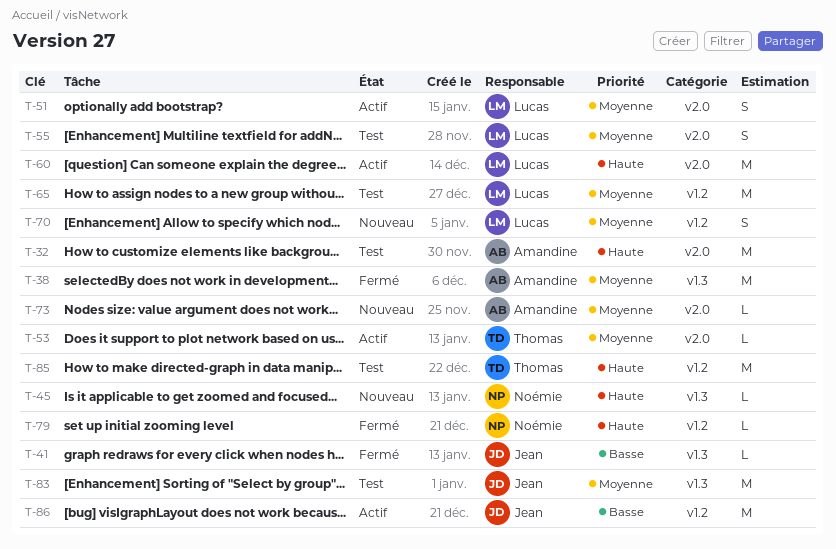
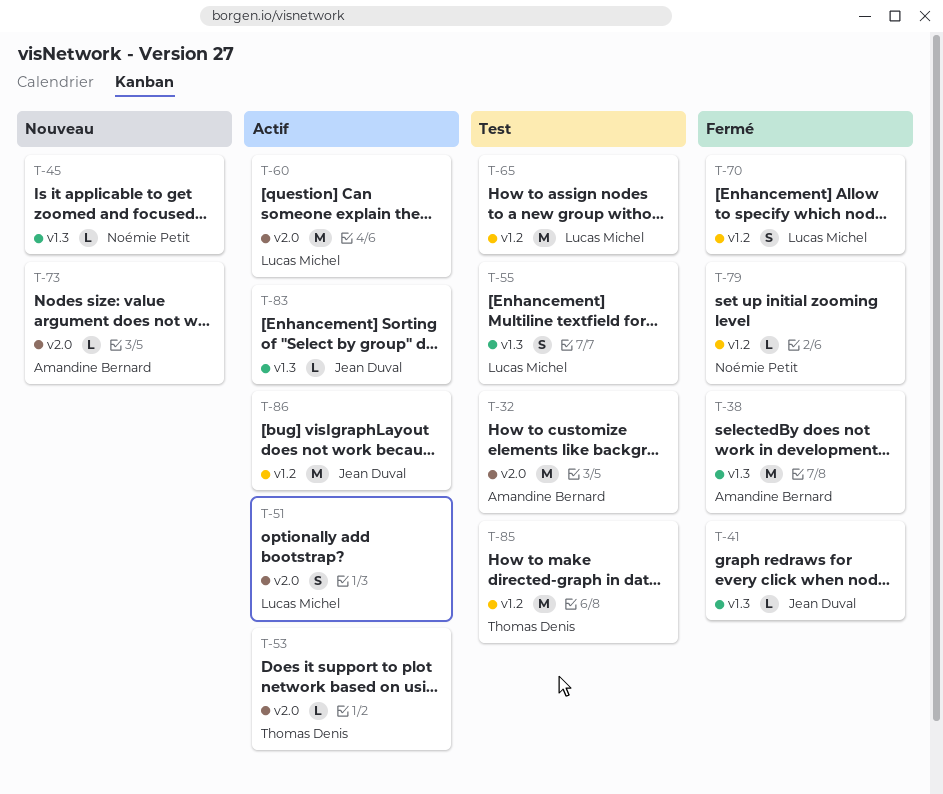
T-55, label: v2.0 -> v1.3
T-70, status: Nouveau -> Fermé
T-83, status: Test -> Actif
T-83, estimate: M -> L

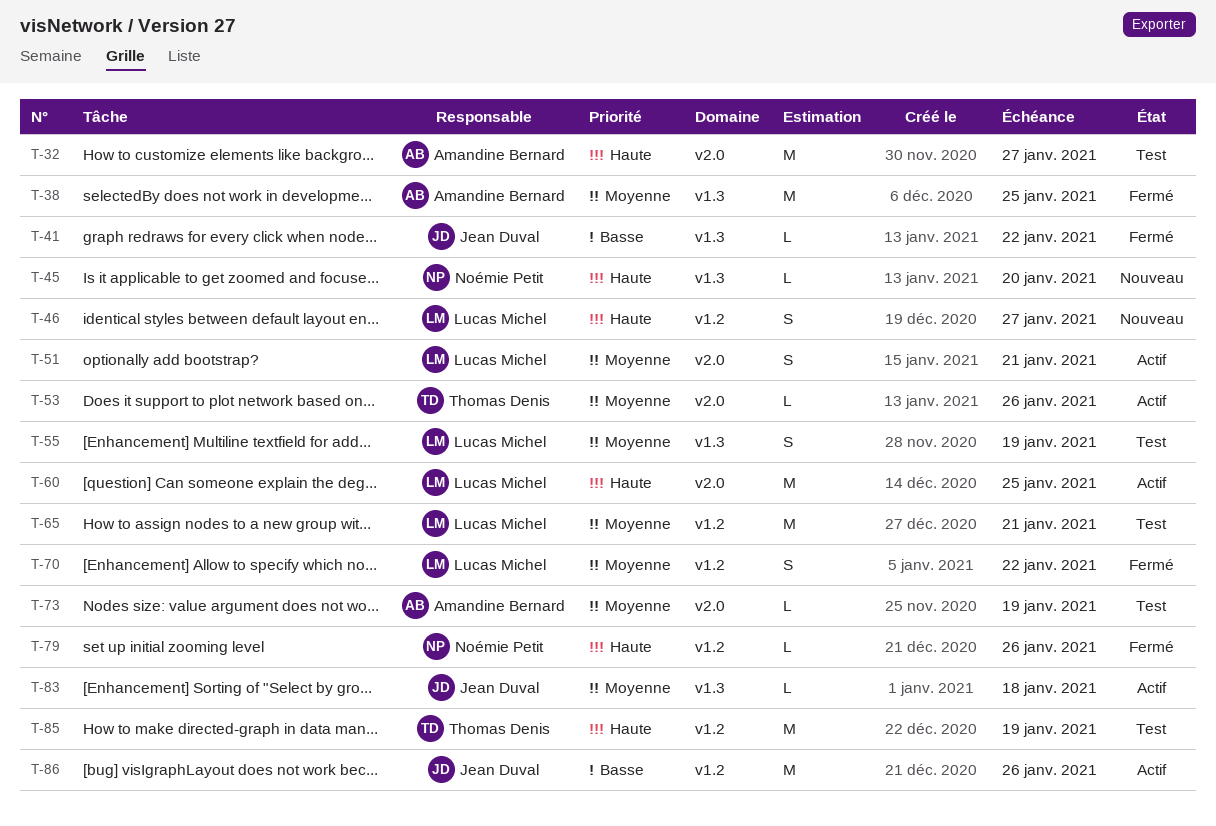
T-46: none -> present
T-73, status: Nouveau -> Test

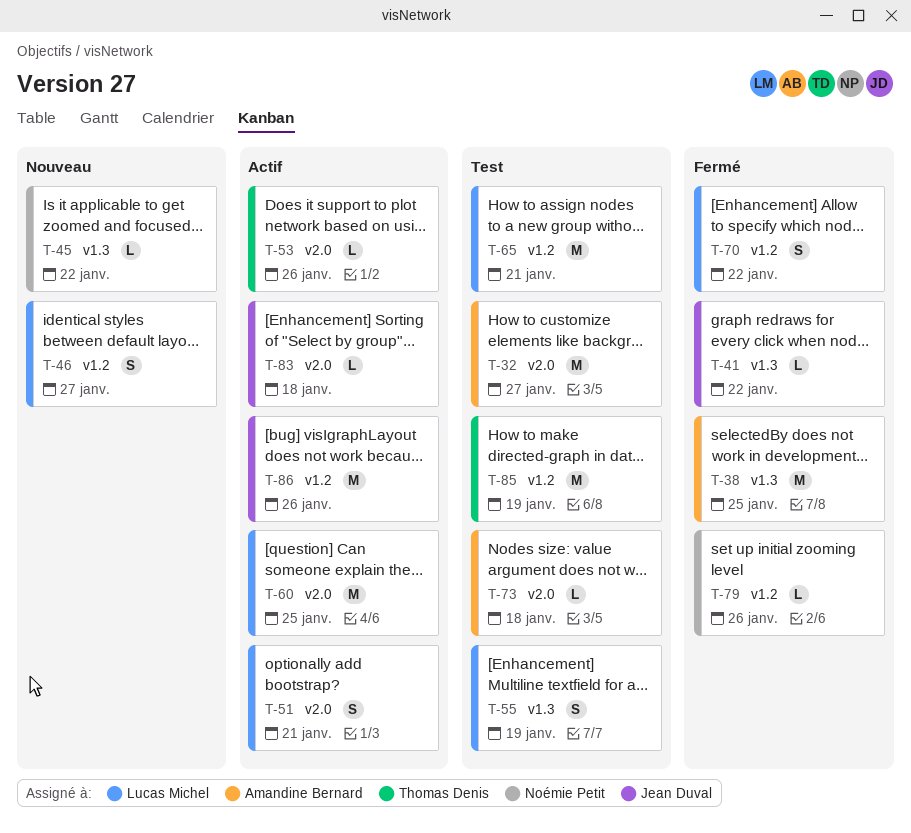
T-45, due: Jan 20 -> Jan 22
T-73, due: Jan 19 -> Jan 18
T-83, label: v1.3 -> v2.0

